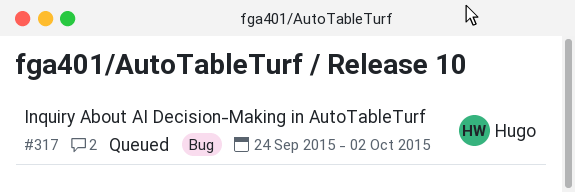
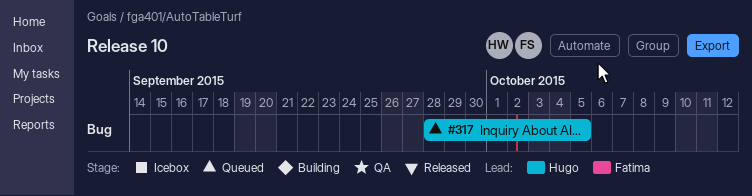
#317, start: Sep 24 -> Sep 28
#317, due: Oct 2 -> Oct 5

